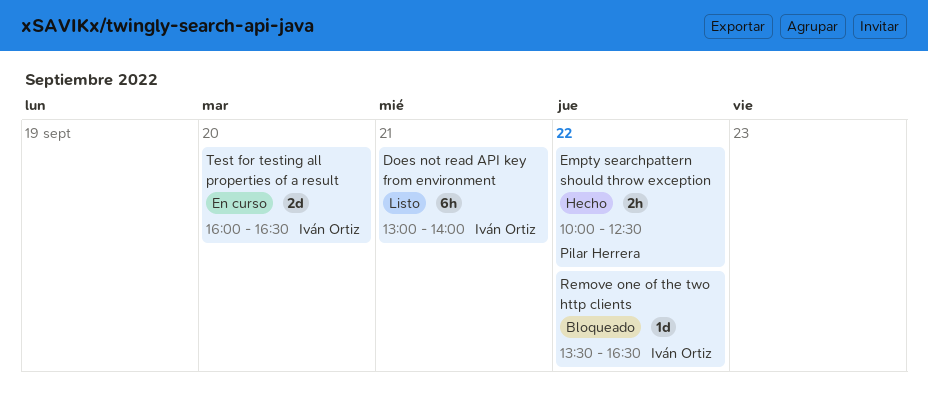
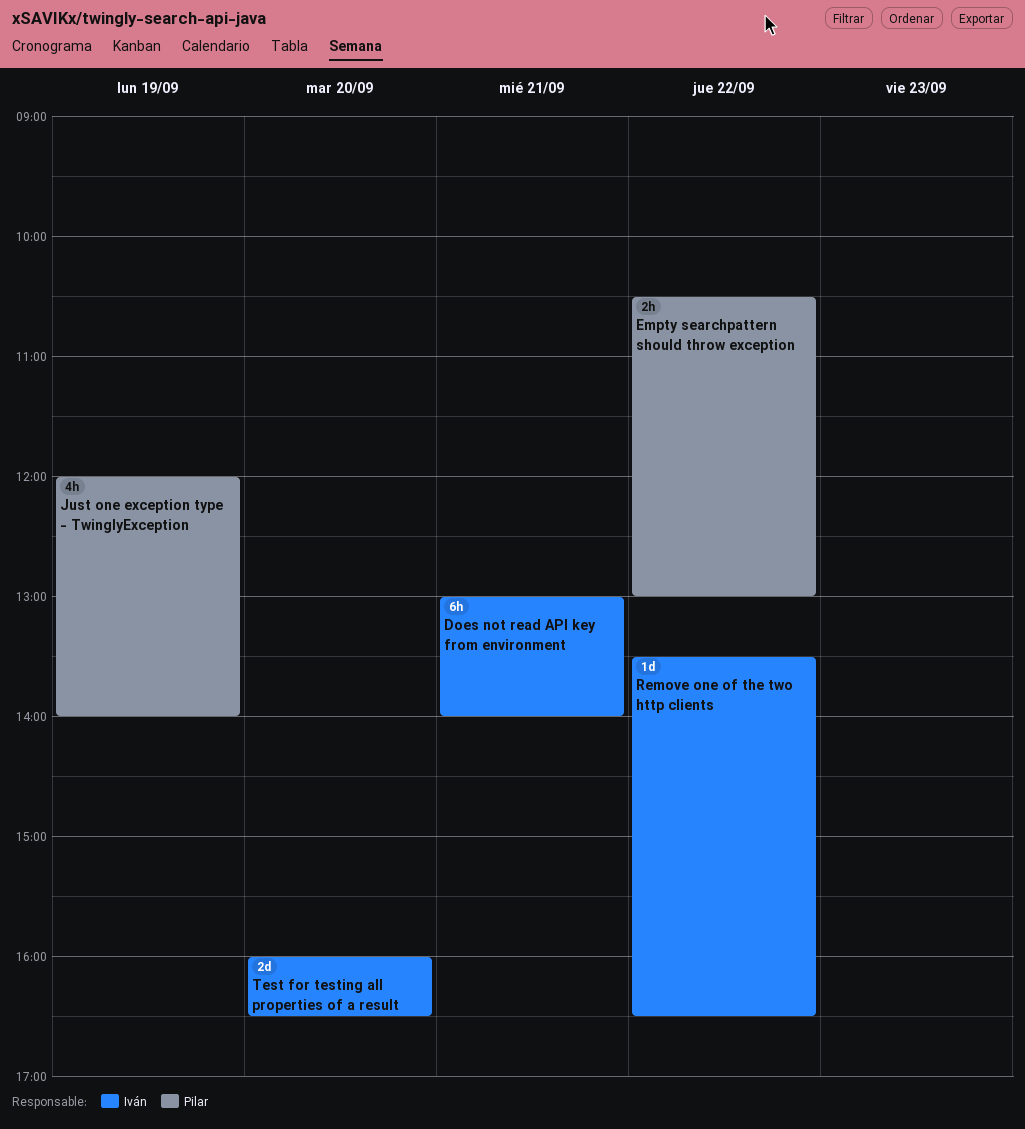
Empty searchpattern should throw exception, begins: 10:00 -> 10:30
Empty searchpattern should throw exception, ends: 12:30 -> 13:00
Just one exception type - TwinglyException: none -> present

